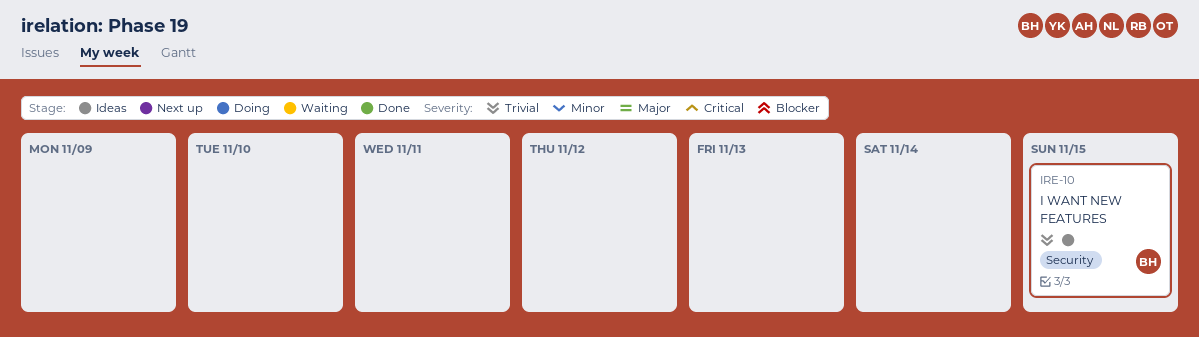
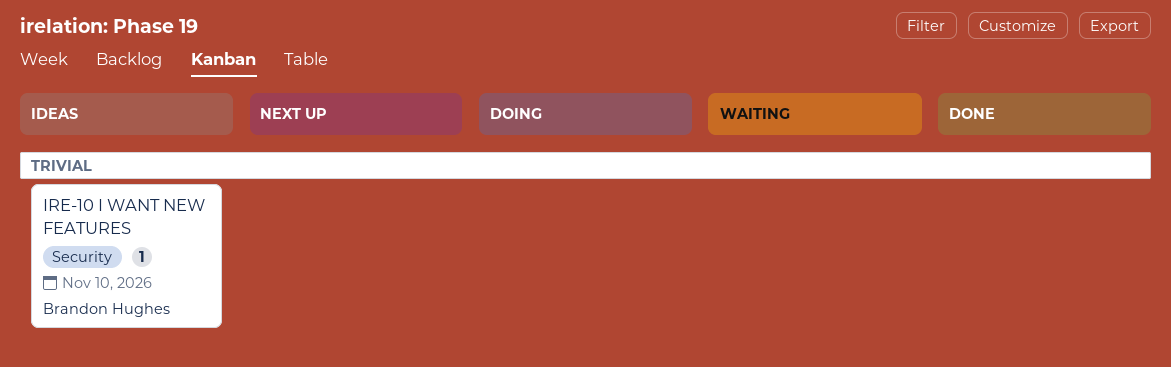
IRE-10, due: Nov 15 -> Nov 10

